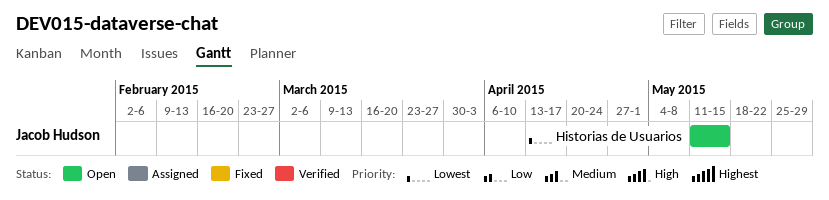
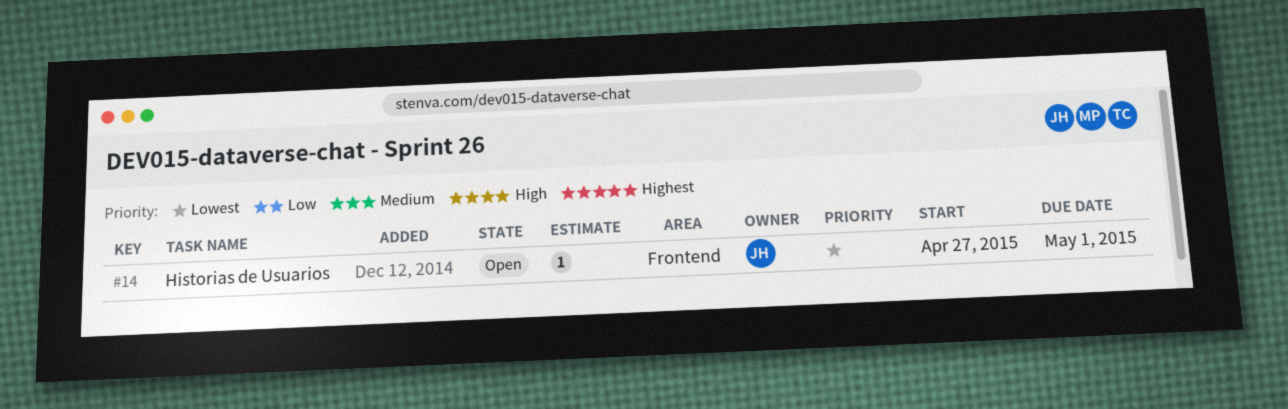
Historias de Usuarios, start: May 11 -> Apr 27
Historias de Usuarios, due: May 15 -> May 1

